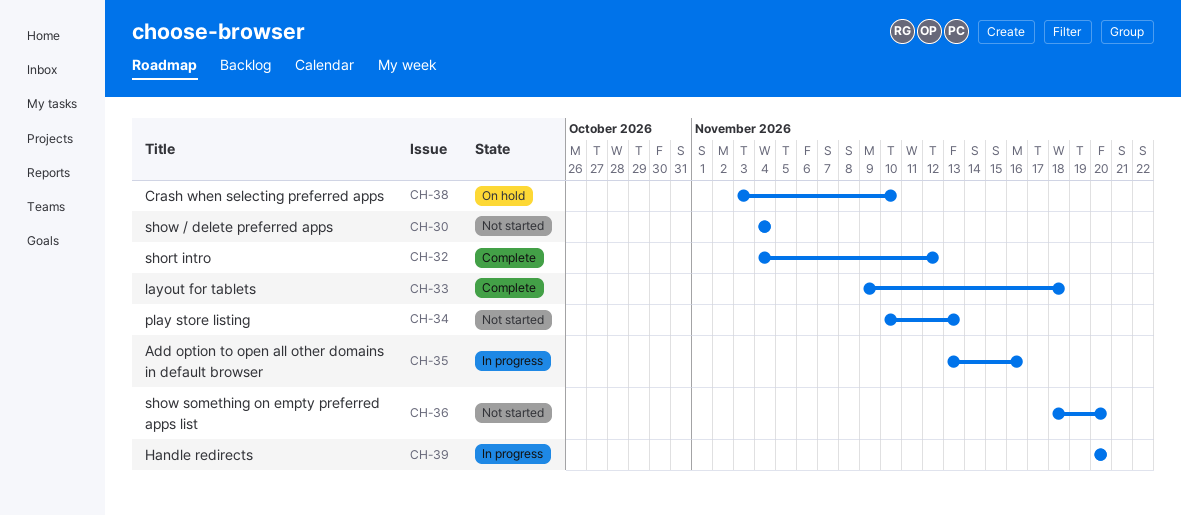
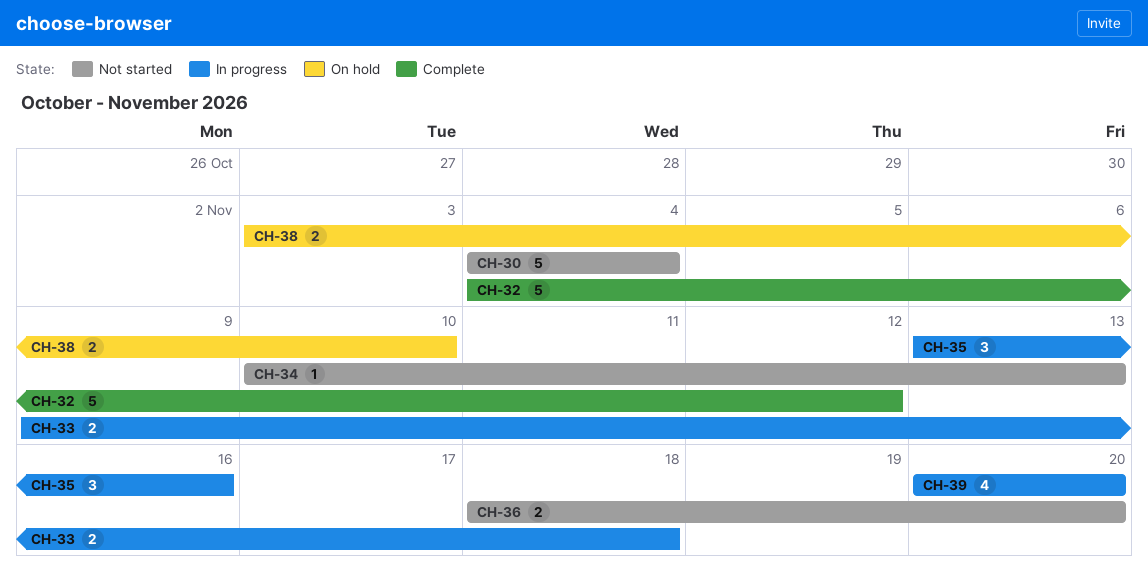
CH-33, status: Complete -> In progress

